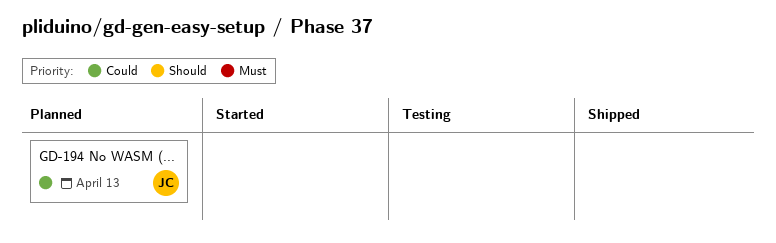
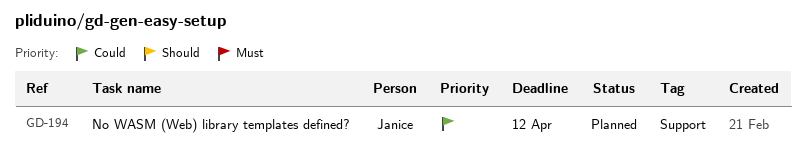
GD-194, due: Apr 13 -> Apr 12

